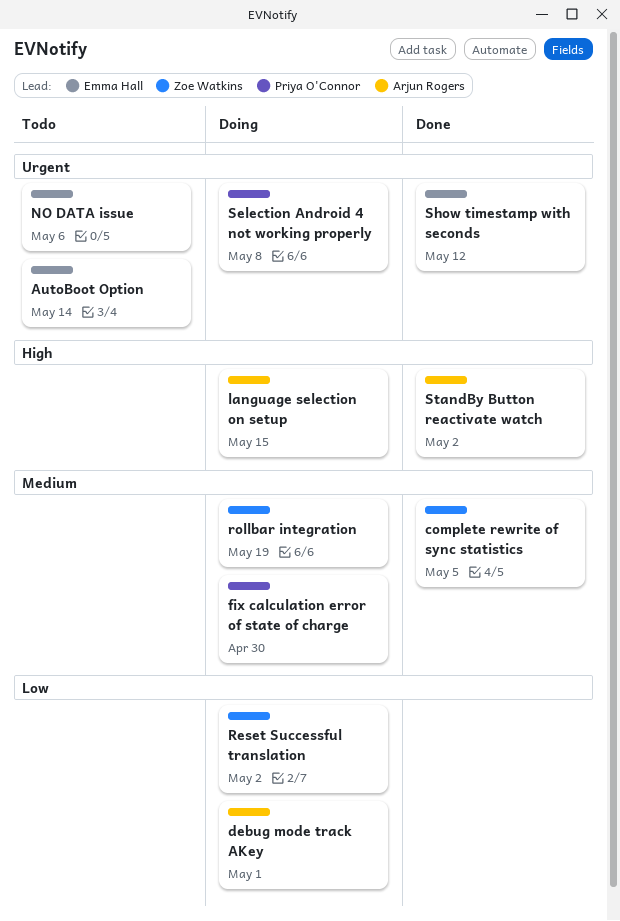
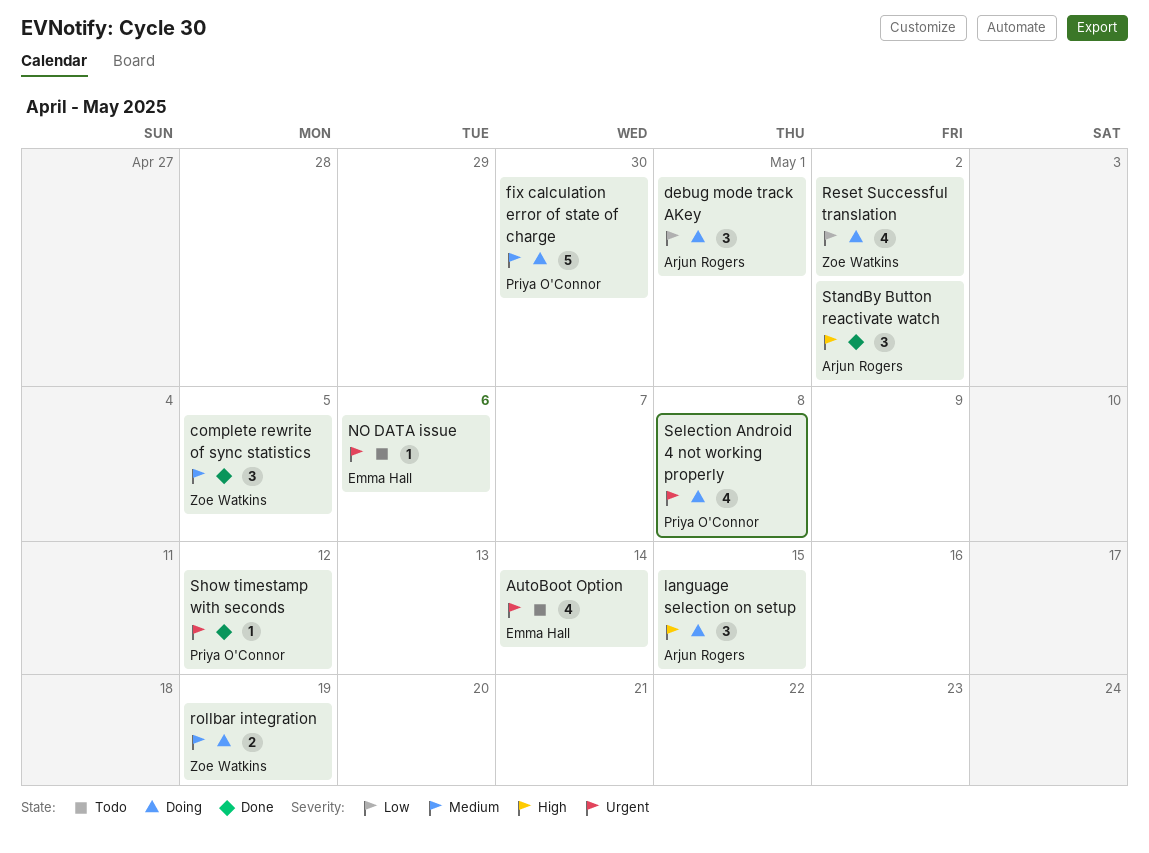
Show timestamp with seconds, owner: Emma Hall -> Priya O'Connor

